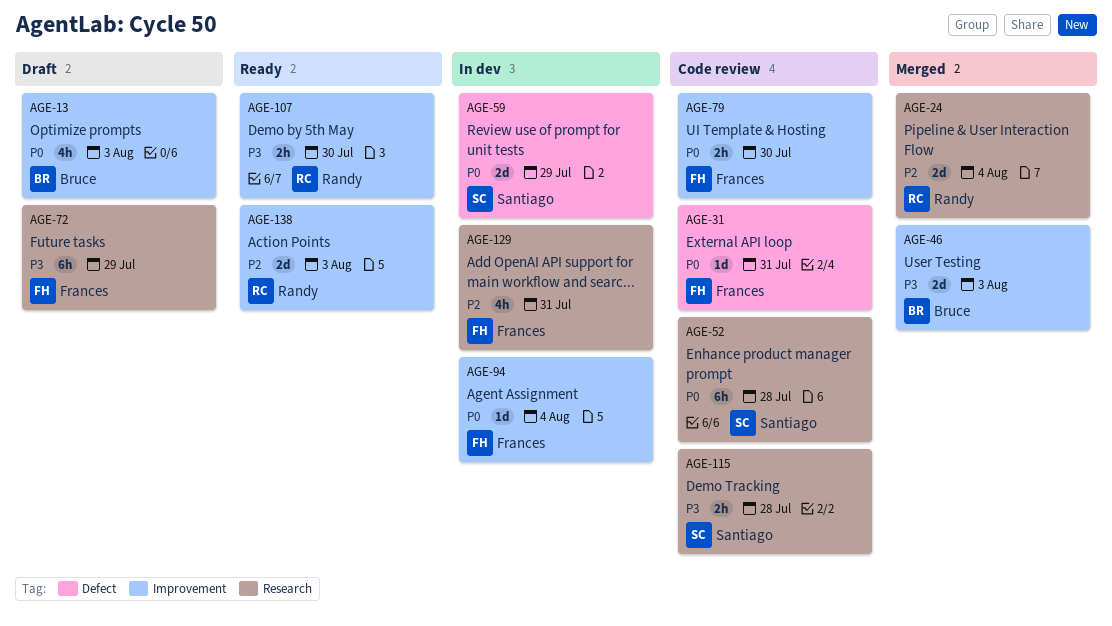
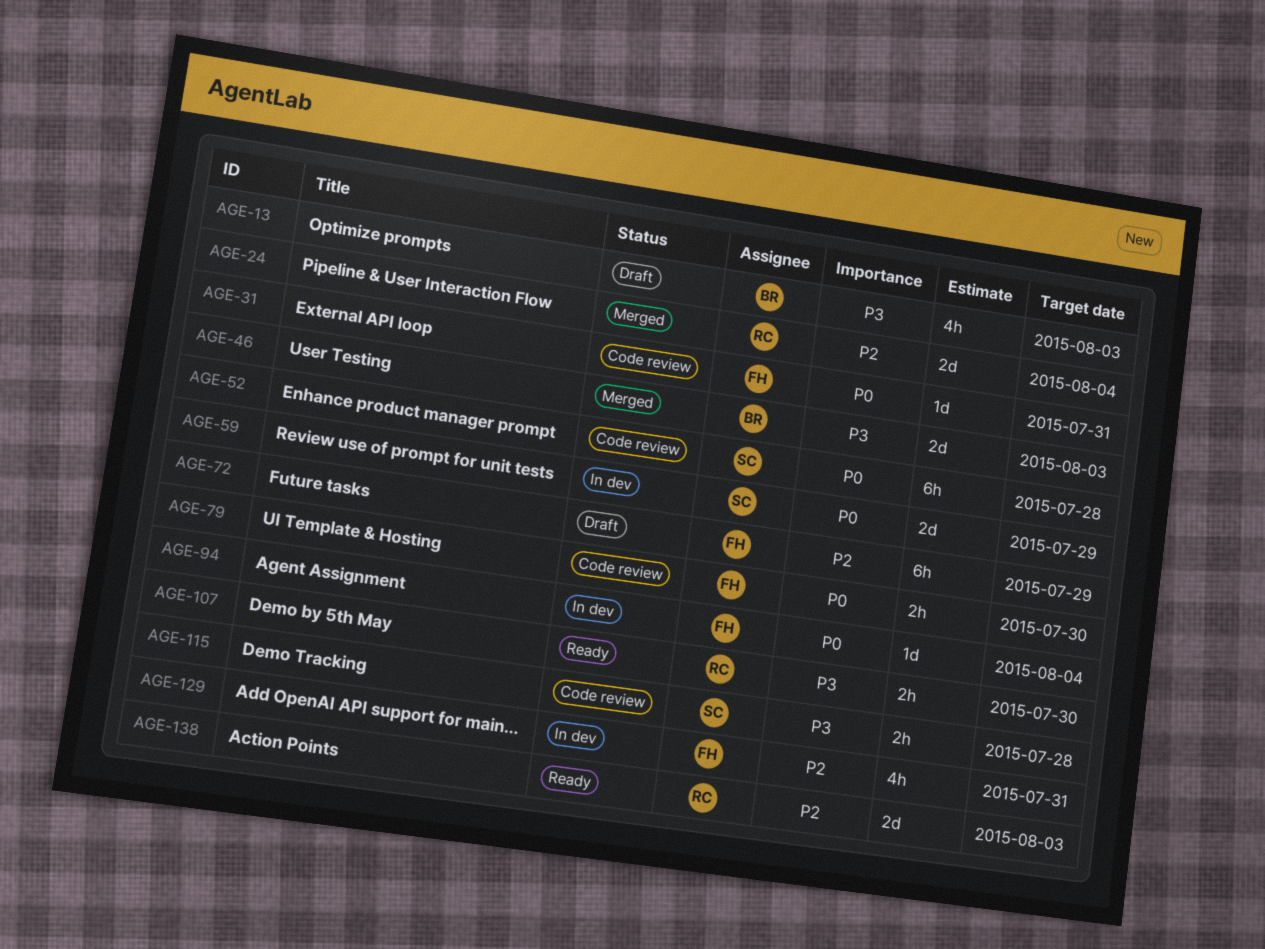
AGE-13, priority: P0 -> P3
AGE-72, priority: P3 -> P2

